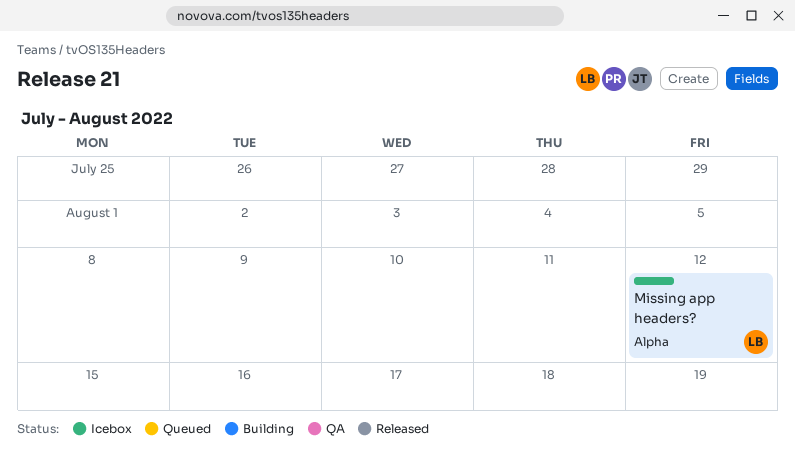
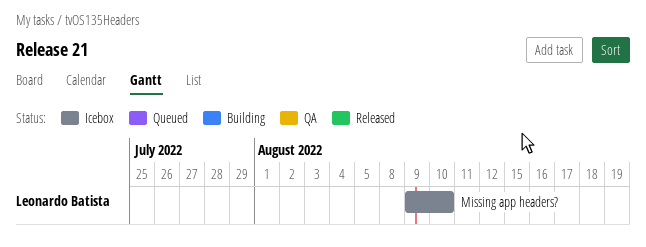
Missing app headers?, due: Aug 12 -> Aug 10

